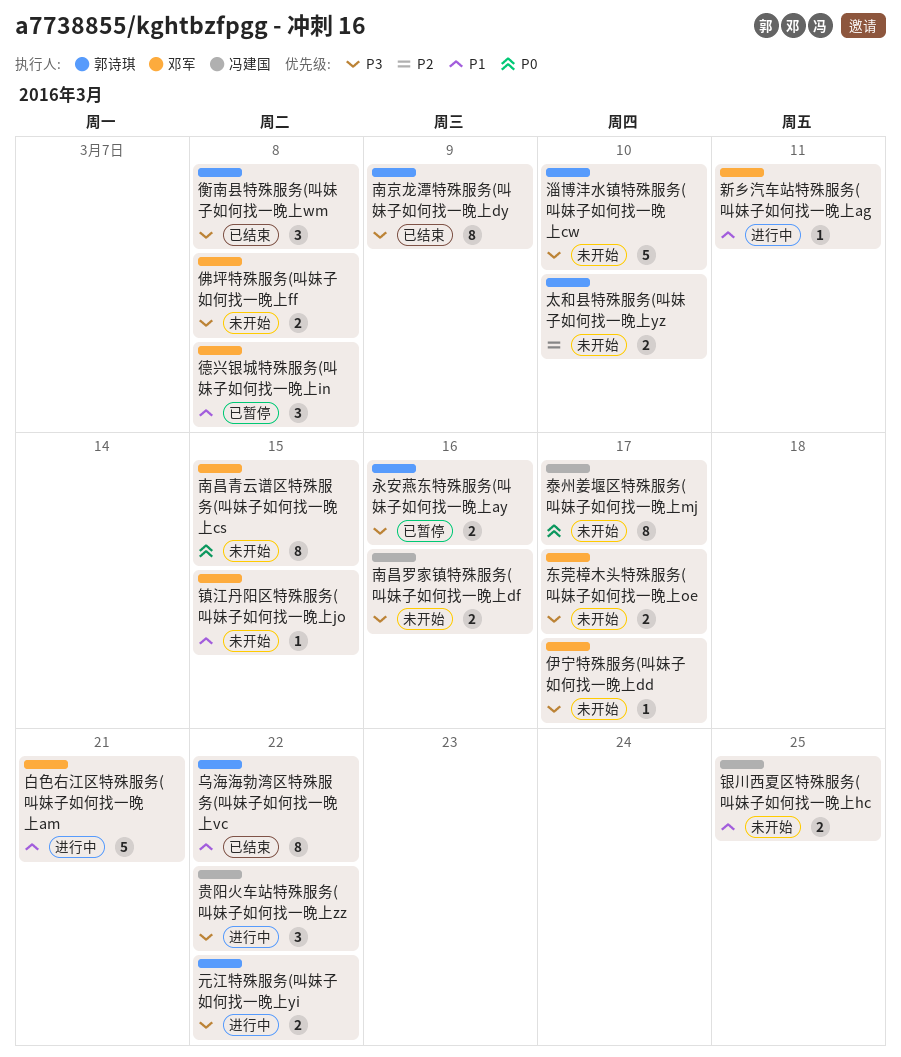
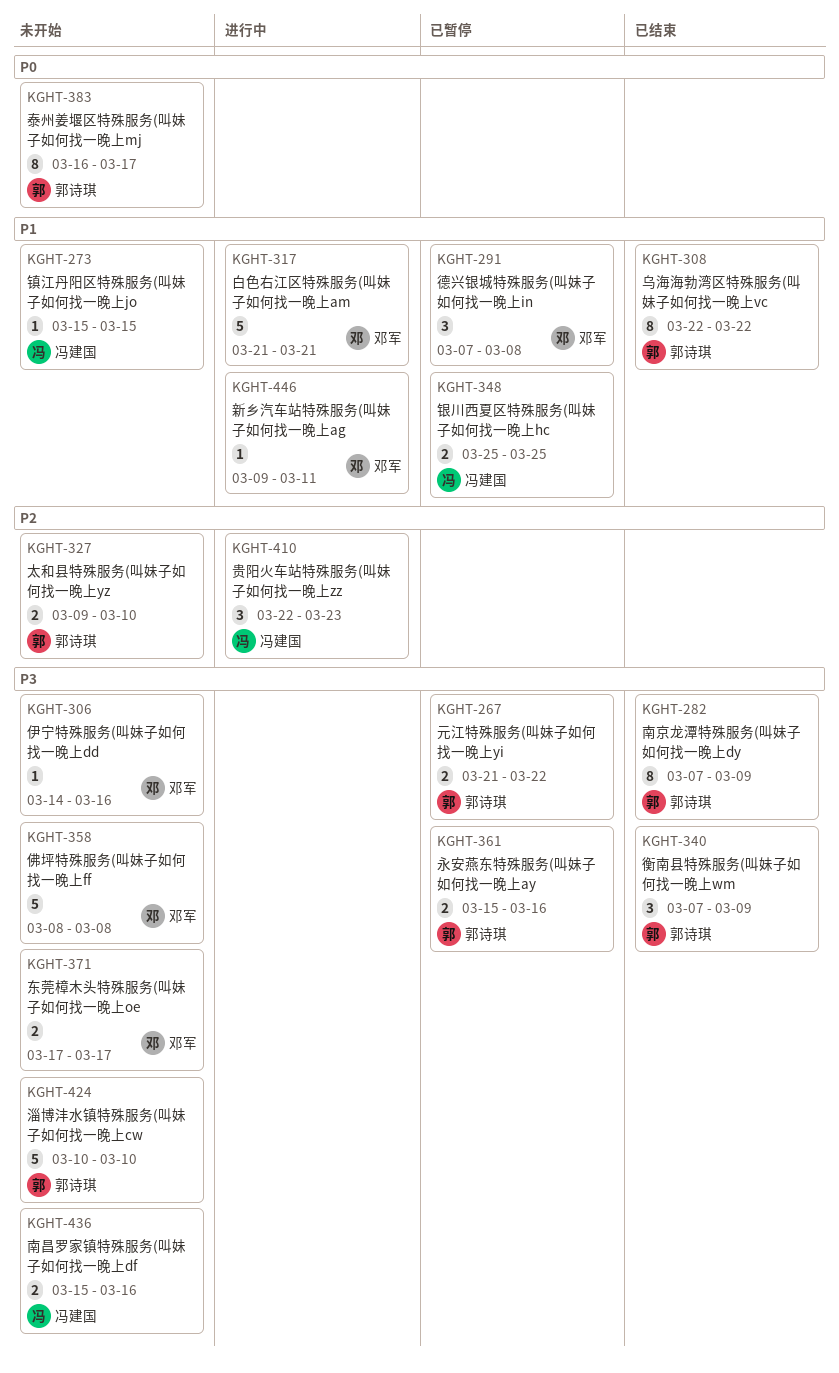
伊宁特殊服务(叫妹子如何找一晚上dd, due: Mar 17 -> Mar 16
佛坪特殊服务(叫妹子如何找一晚上ff, estimate: 2 -> 5
元江特殊服务(叫妹子如何找一晚上yi, status: 进行中 -> 已暂停
南昌青云谱区特殊服务(叫妹子如何找一晚上cs: present -> none
泰州姜堰区特殊服务(叫妹子如何找一晚上mj, owner: 冯建国 -> 郭诗琪
衡南县特殊服务(叫妹子如何找一晚上wm, due: Mar 8 -> Mar 9
贵阳火车站特殊服务(叫妹子如何找一晚上zz, priority: P3 -> P2
贵阳火车站特殊服务(叫妹子如何找一晚上zz, due: Mar 22 -> Mar 23
银川西夏区特殊服务(叫妹子如何找一晚上hc, status: 未开始 -> 已暂停
镇江丹阳区特殊服务(叫妹子如何找一晚上jo, owner: 邓军 -> 冯建国

